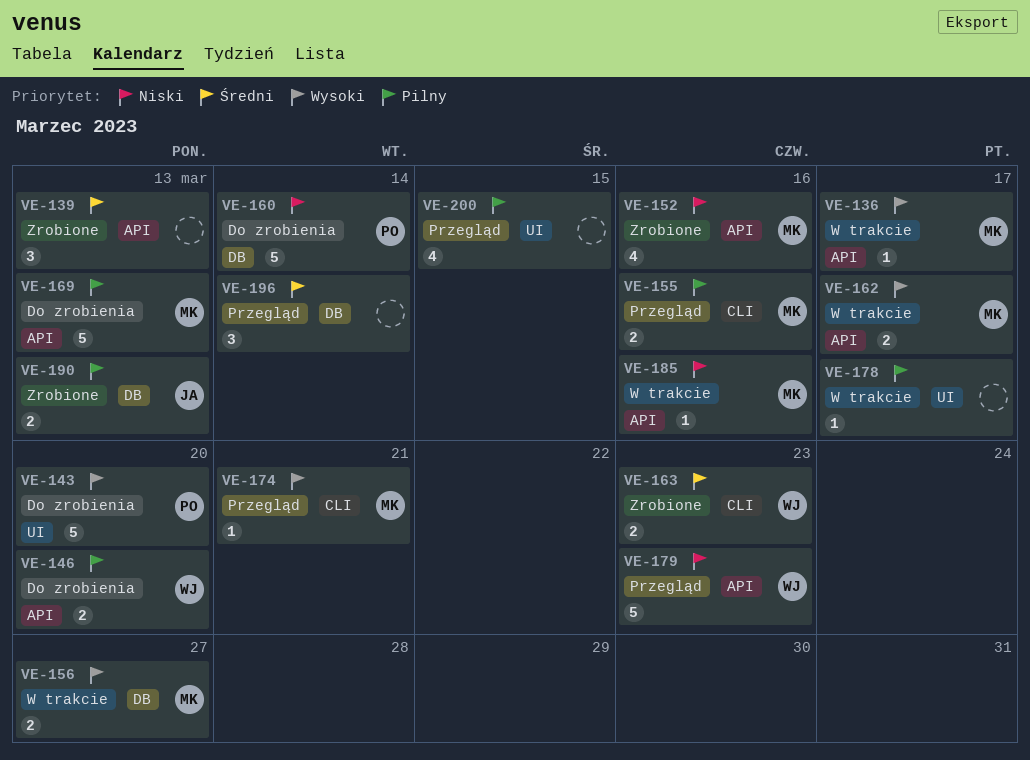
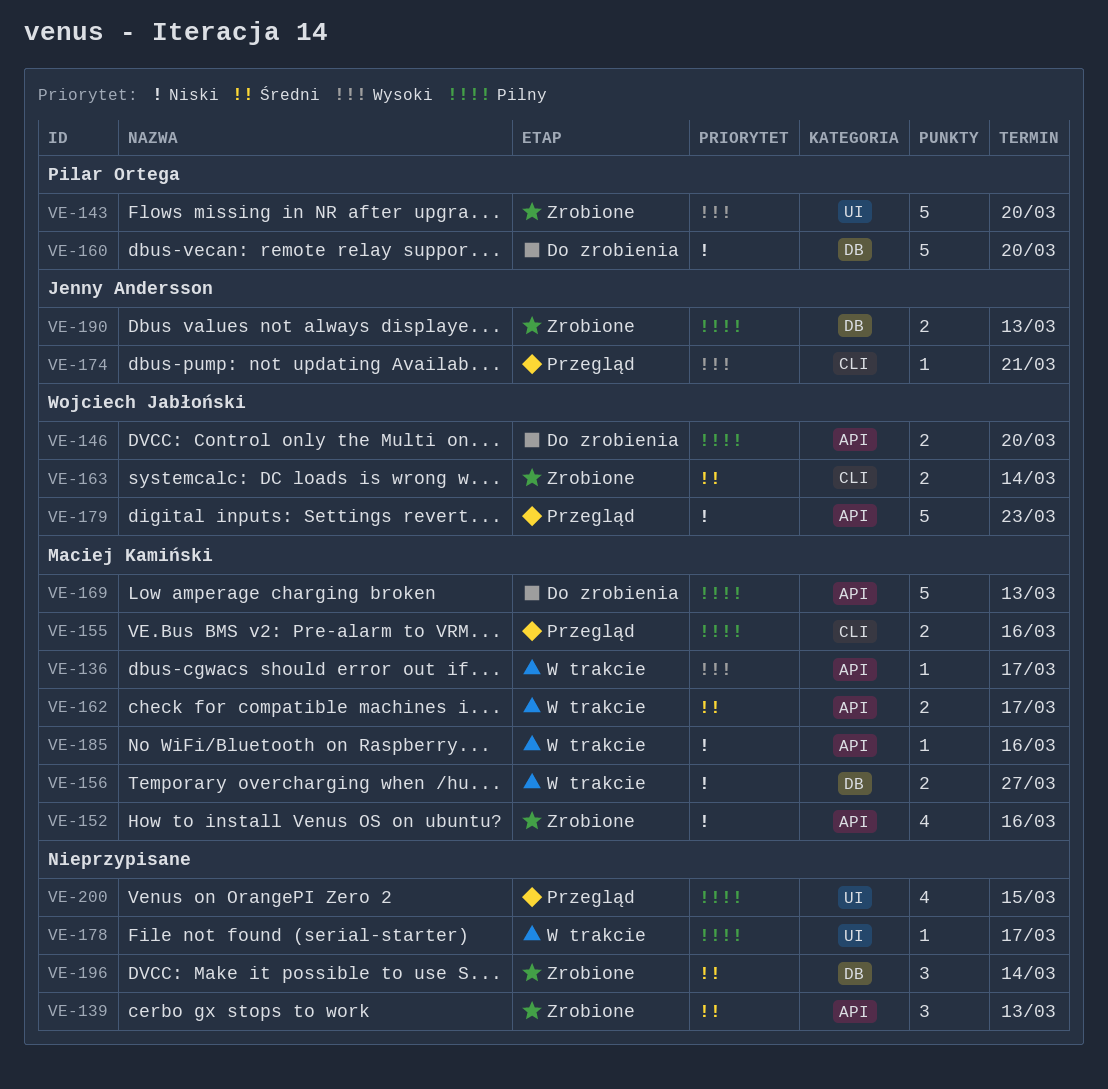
VE-143, status: Do zrobienia -> Zrobione
VE-156, priority: Wysoki -> Niski
VE-160, due: Mar 14 -> Mar 20
VE-162, priority: Wysoki -> Średni
VE-163, due: Mar 23 -> Mar 14
VE-174, owner: Maciej Kamiński -> Jenny Andersson
VE-196, status: Przegląd -> Zrobione

